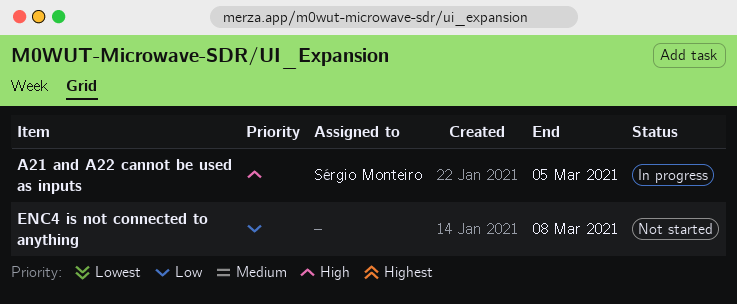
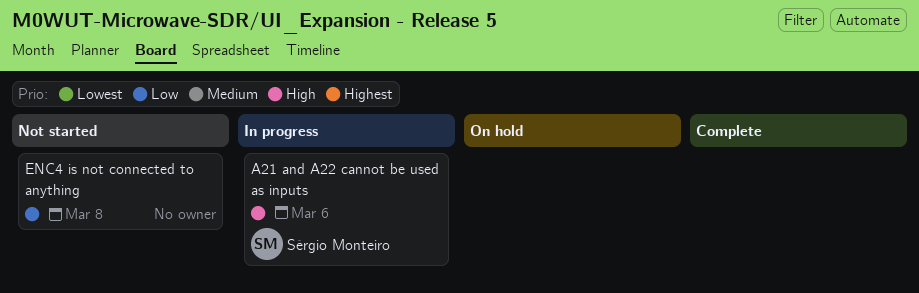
A21 and A22 cannot be used as inputs, due: Mar 5 -> Mar 6

